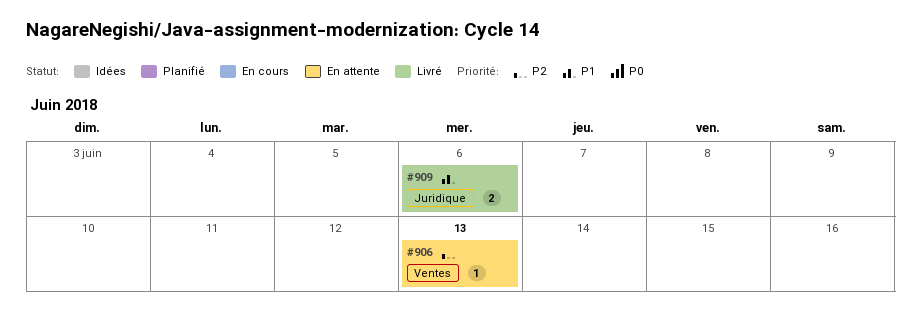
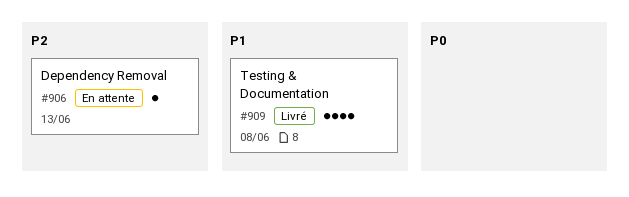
#909, estimate: 2 -> 4
#909, due: Jun 6 -> Jun 8

